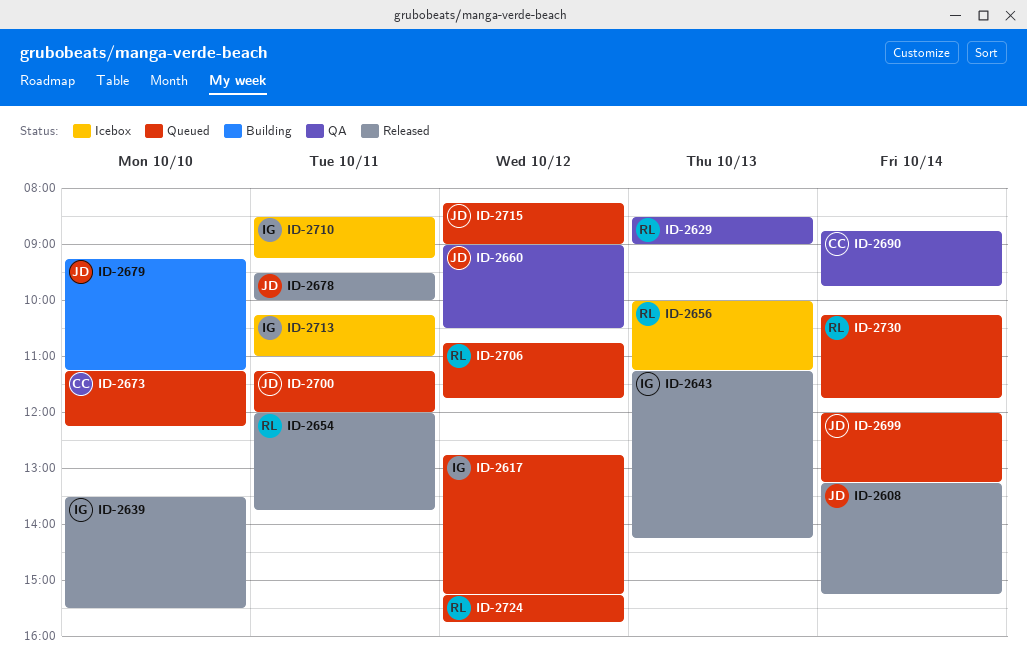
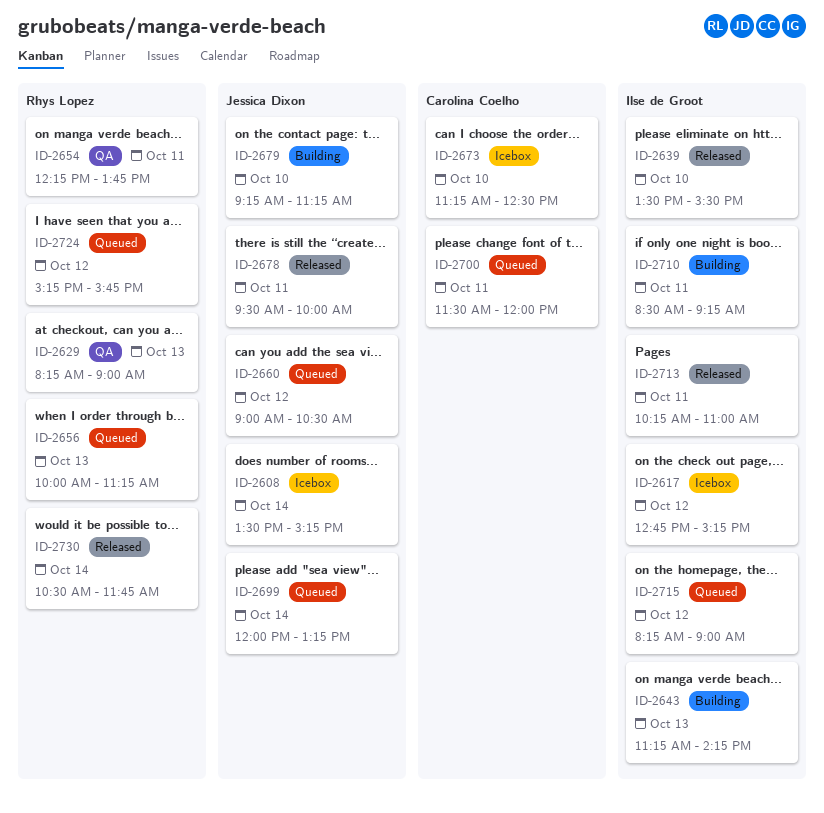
ID-2608, status: Released -> Icebox
ID-2608, begins: 13:15 -> 13:30
ID-2617, status: Queued -> Icebox
ID-2629, begins: 08:30 -> 08:15
ID-2643, status: Released -> Building
ID-2654, status: Released -> QA
ID-2654, begins: 12:00 -> 12:15
ID-2656, status: Icebox -> Queued
ID-2660, status: QA -> Queued
ID-2673, status: Queued -> Icebox
ID-2673, ends: 12:15 -> 12:30
ID-2690: present -> none
ID-2700, owner: Jessica Dixon -> Carolina Coelho
ID-2700, begins: 11:15 -> 11:30
ID-2706: present -> none
ID-2710, status: Icebox -> Building
ID-2713, status: Icebox -> Released
ID-2715, owner: Jessica Dixon -> Ilse de Groot
ID-2730, status: Queued -> Released
ID-2730, begins: 10:15 -> 10:30

